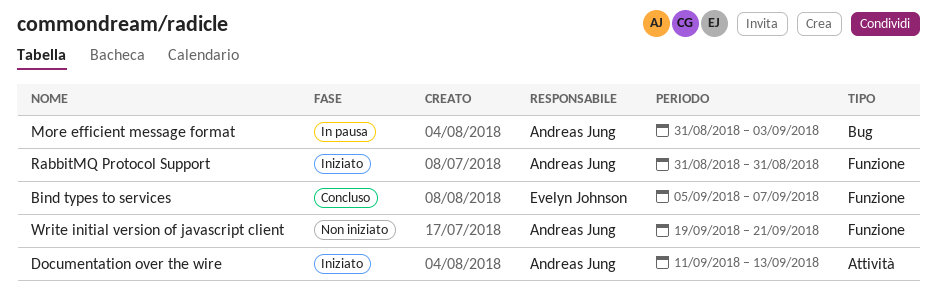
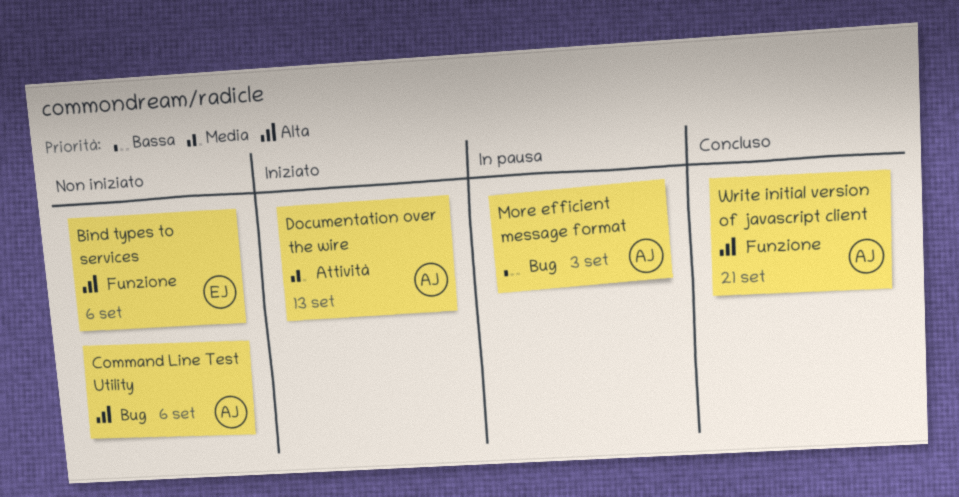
Bind types to services, status: Concluso -> Non iniziato
Bind types to services, due: Sep 7 -> Sep 6
Command Line Test Utility: none -> present
RabbitMQ Protocol Support: present -> none
Write initial version of javascript client, status: Non iniziato -> Concluso

